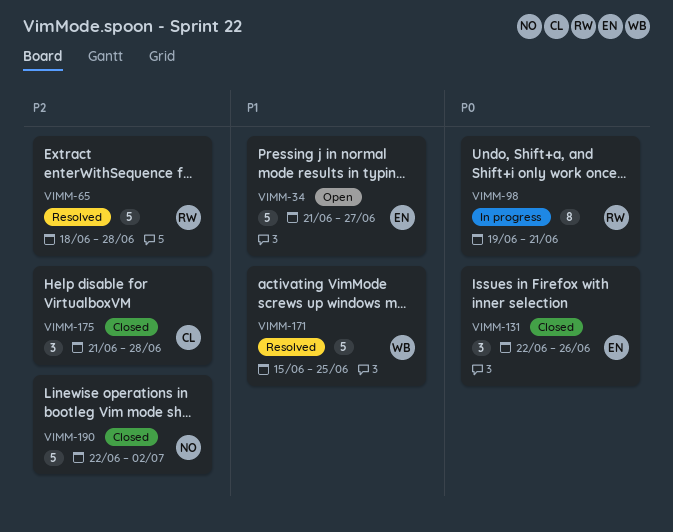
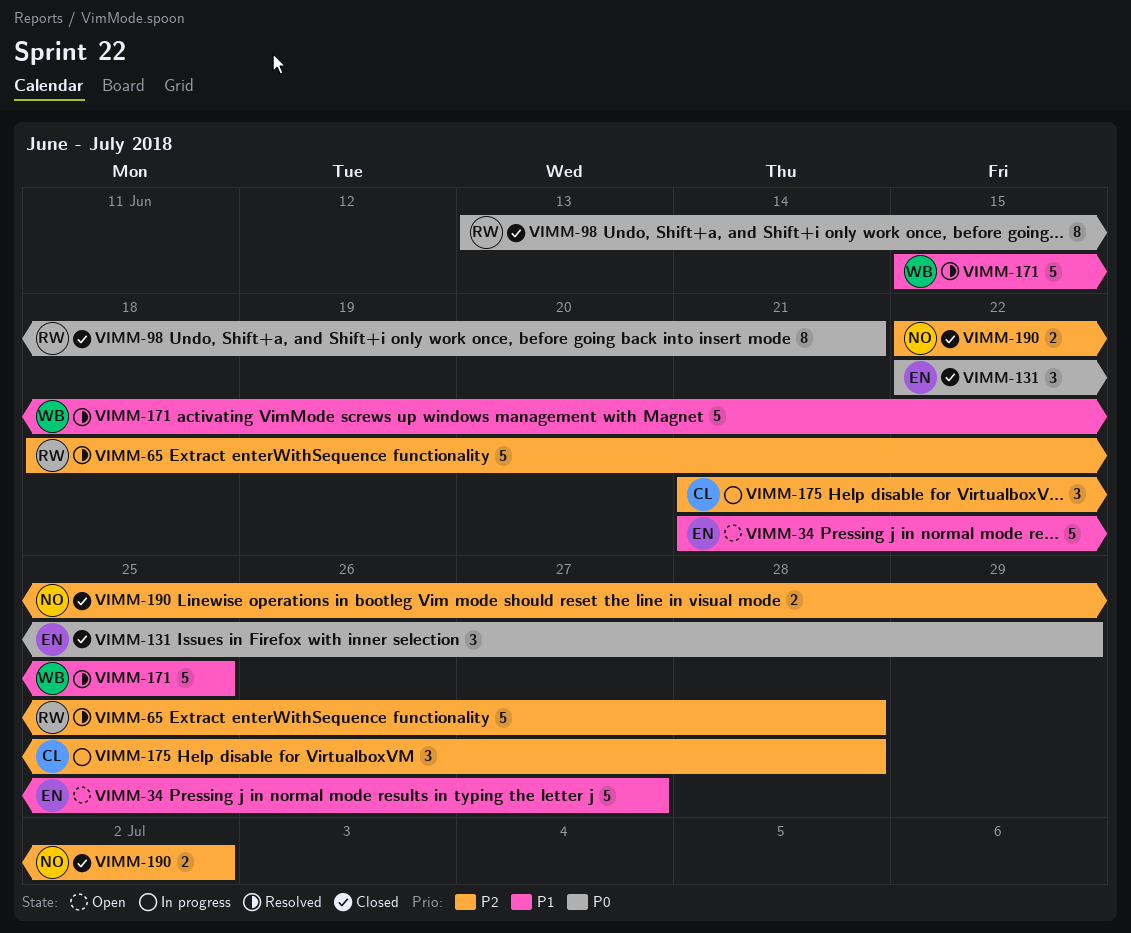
VIMM-98, status: In progress -> Closed
VIMM-98, start: Jun 19 -> Jun 13
VIMM-131, due: Jun 26 -> Jun 29
VIMM-175, status: Closed -> In progress
VIMM-190, estimate: 5 -> 2

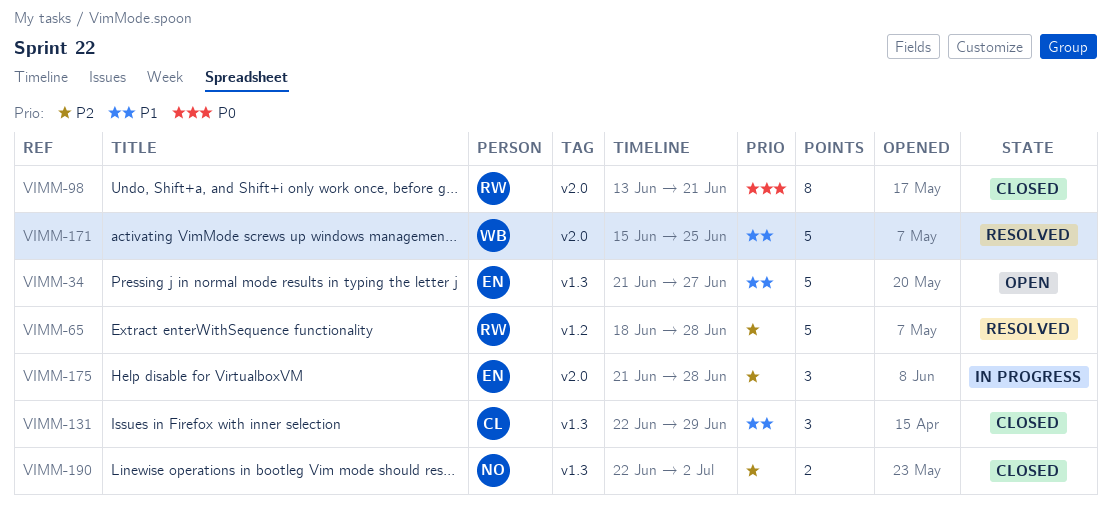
VIMM-131, owner: EN -> CL
VIMM-131, priority: P0 -> P1
VIMM-175, owner: CL -> EN

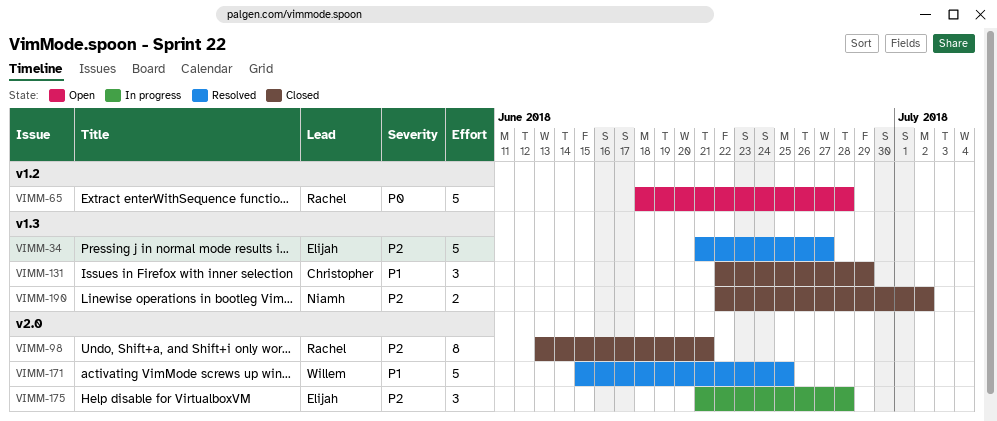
VIMM-34, status: Open -> Resolved
VIMM-34, priority: P1 -> P2
VIMM-65, status: Resolved -> Open
VIMM-65, priority: P2 -> P0
VIMM-98, priority: P0 -> P2

